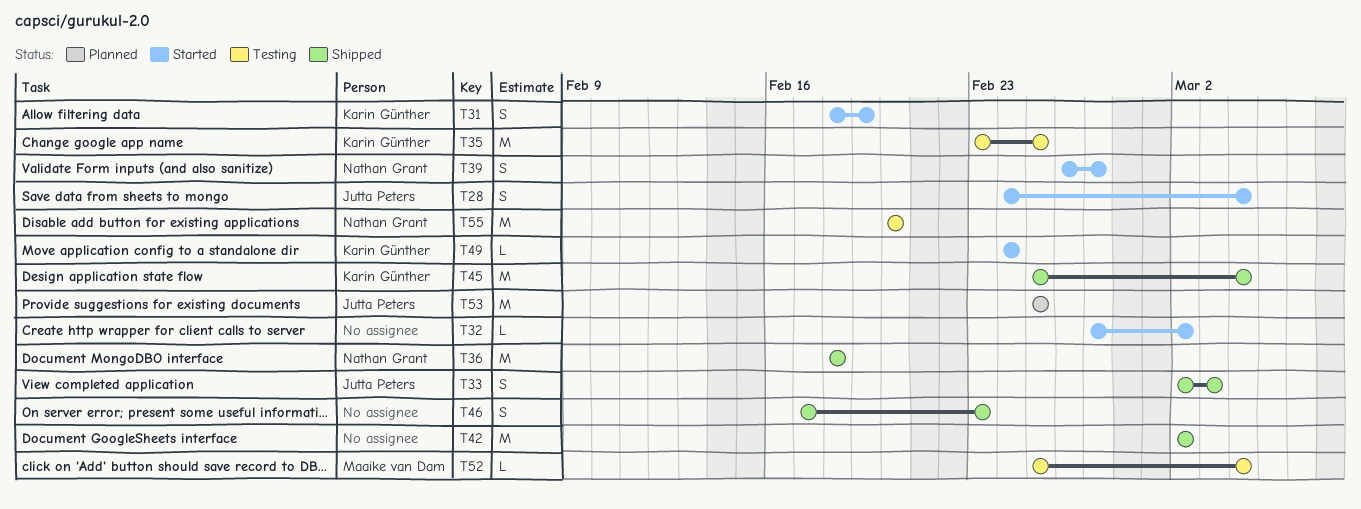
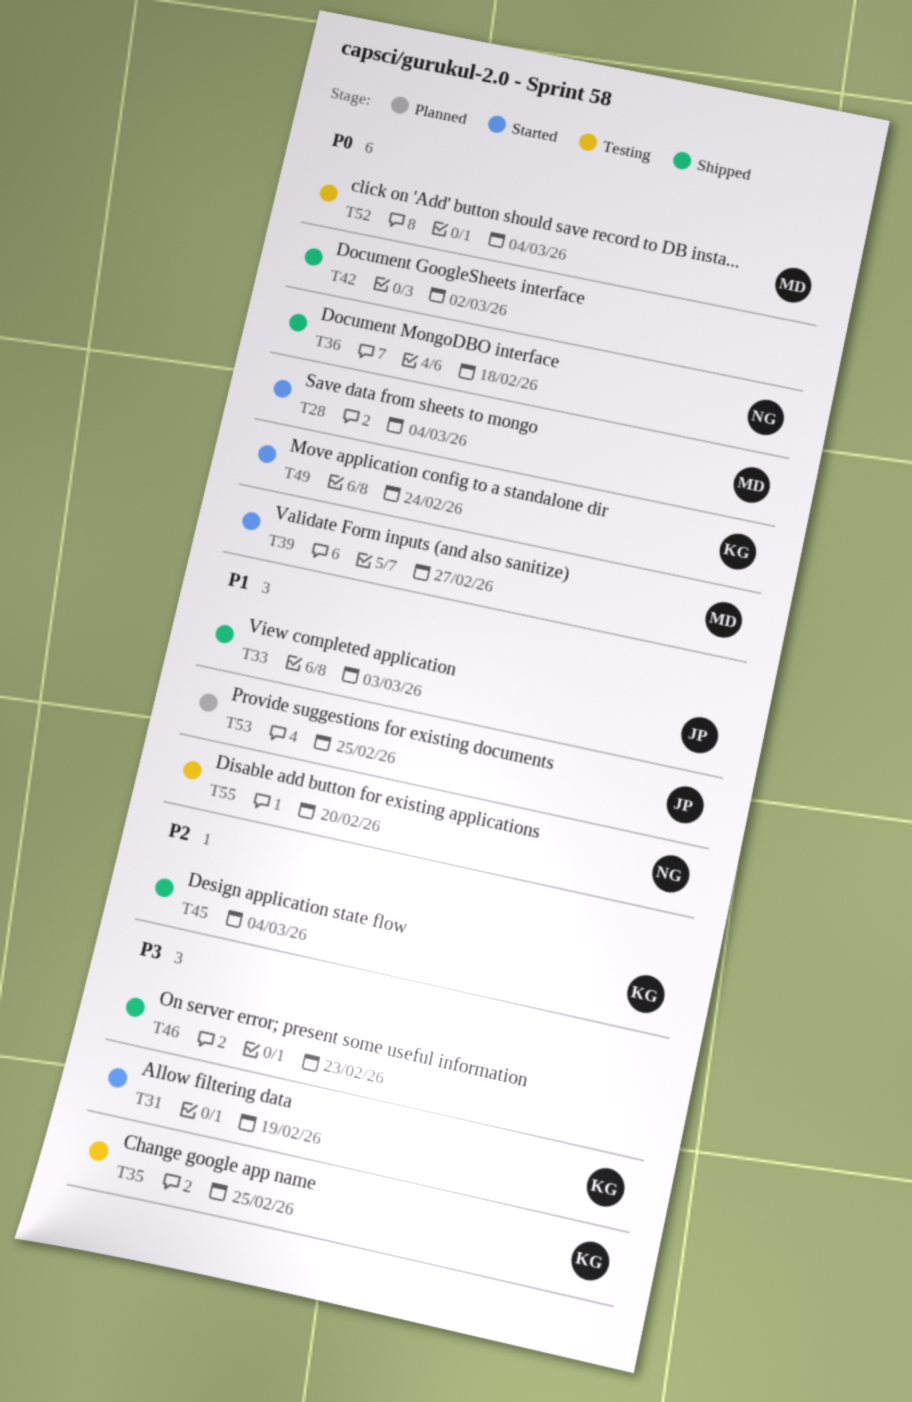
T28, owner: Jutta Peters -> Maaike van Dam
T32: present -> none
T39, owner: Nathan Grant -> Maaike van Dam

